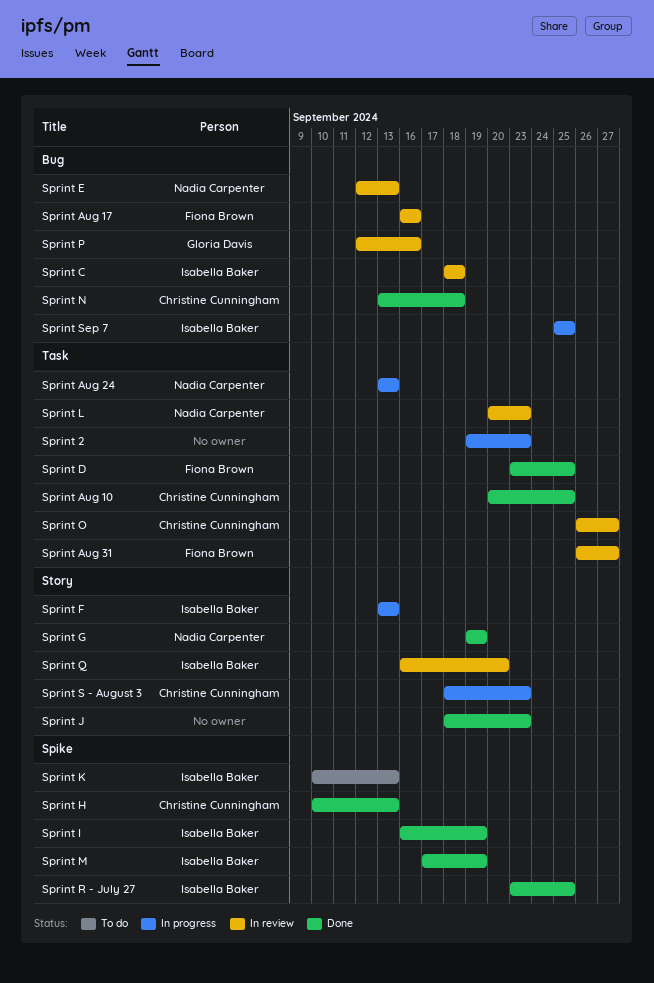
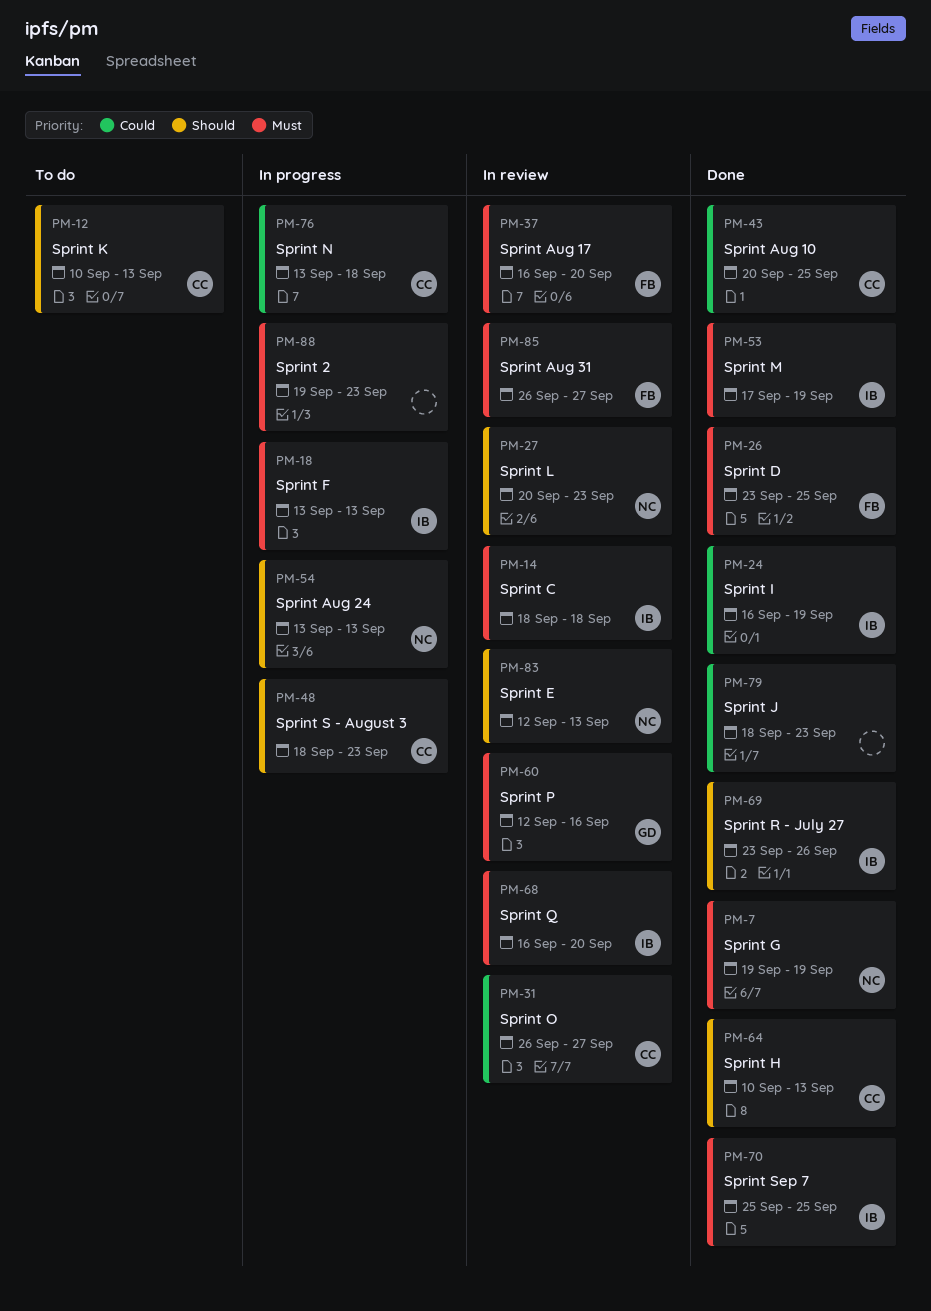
Sprint Aug 17, due: Sep 16 -> Sep 20
Sprint K, owner: Isabella Baker -> Christine Cunningham
Sprint N, status: Done -> In progress
Sprint R - July 27, due: Sep 25 -> Sep 26
Sprint Sep 7, status: In progress -> Done

